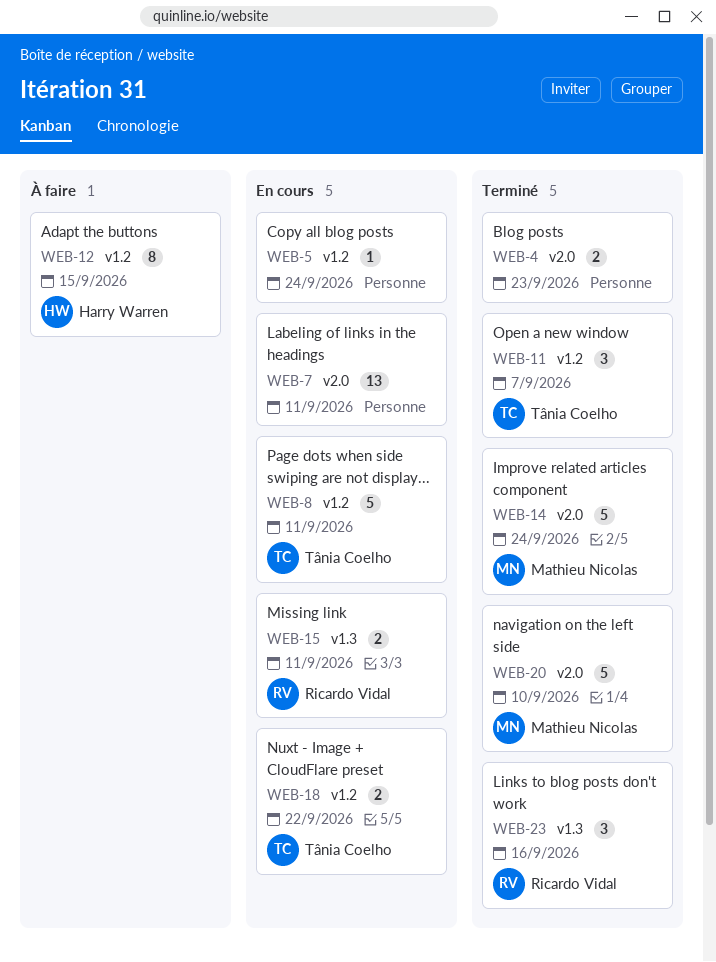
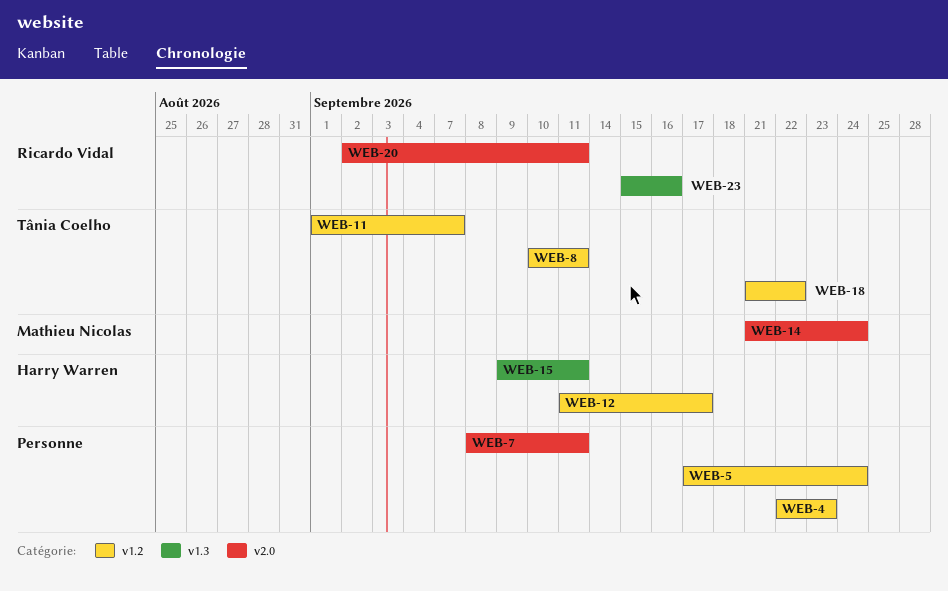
WEB-4, label: v2.0 -> v1.2
WEB-12, due: Sep 15 -> Sep 17
WEB-15, owner: Ricardo Vidal -> Harry Warren
WEB-20, owner: Mathieu Nicolas -> Ricardo Vidal
WEB-20, due: Sep 10 -> Sep 11

